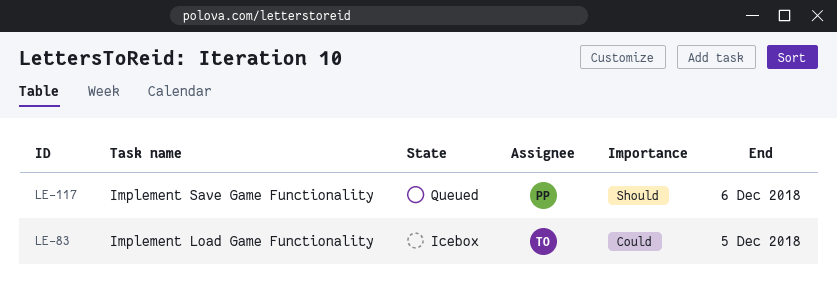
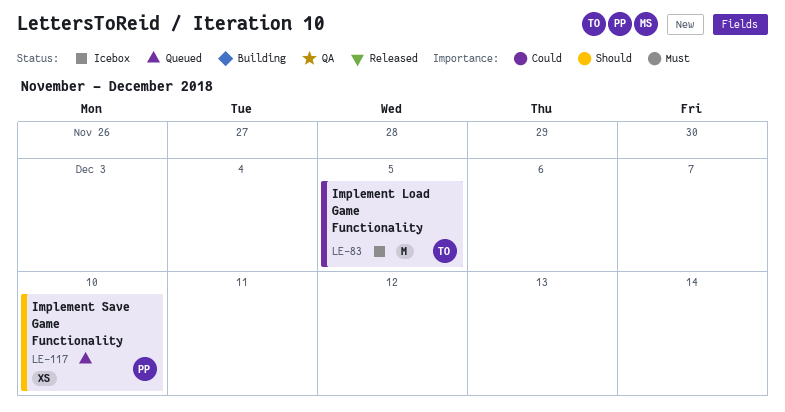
LE-117, due: Dec 6 -> Dec 10

